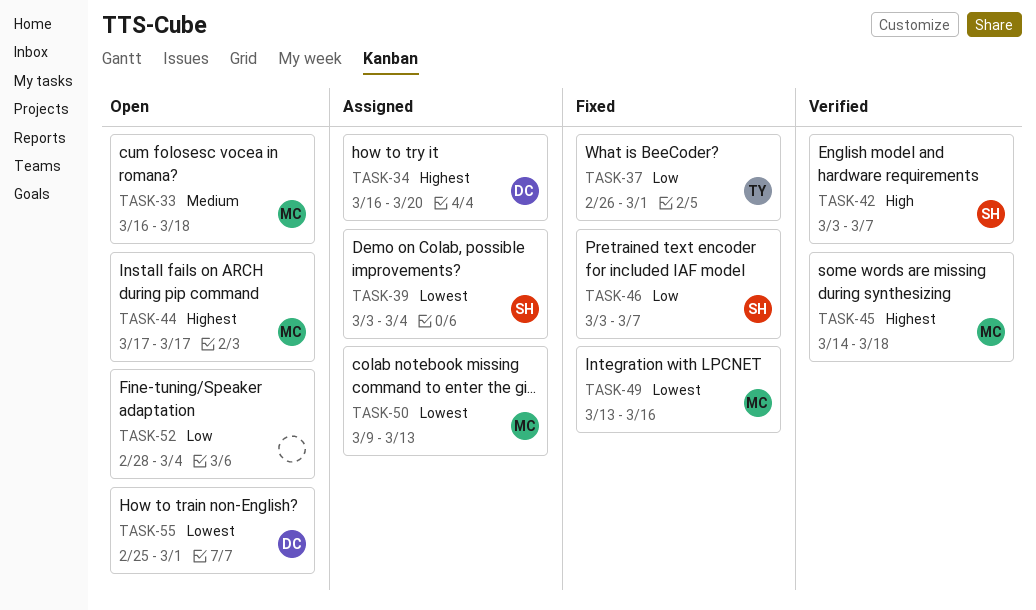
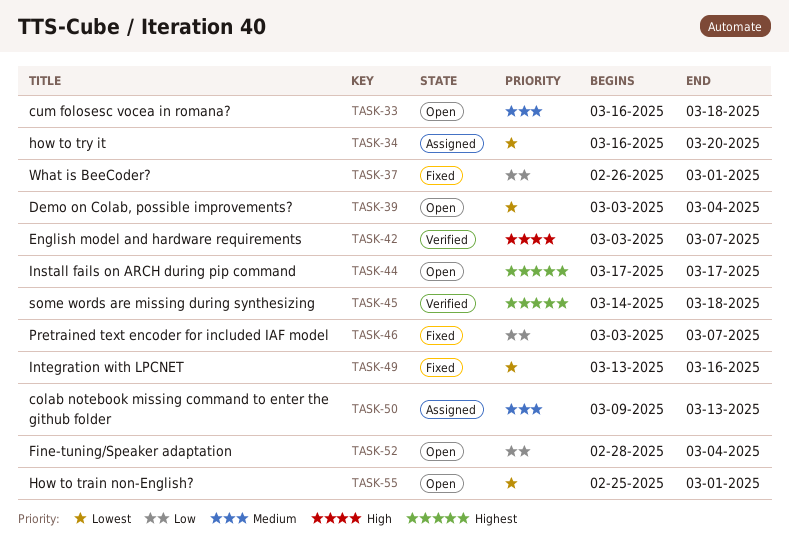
TASK-34, priority: Highest -> Lowest
TASK-39, status: Assigned -> Open
TASK-50, priority: Lowest -> Medium

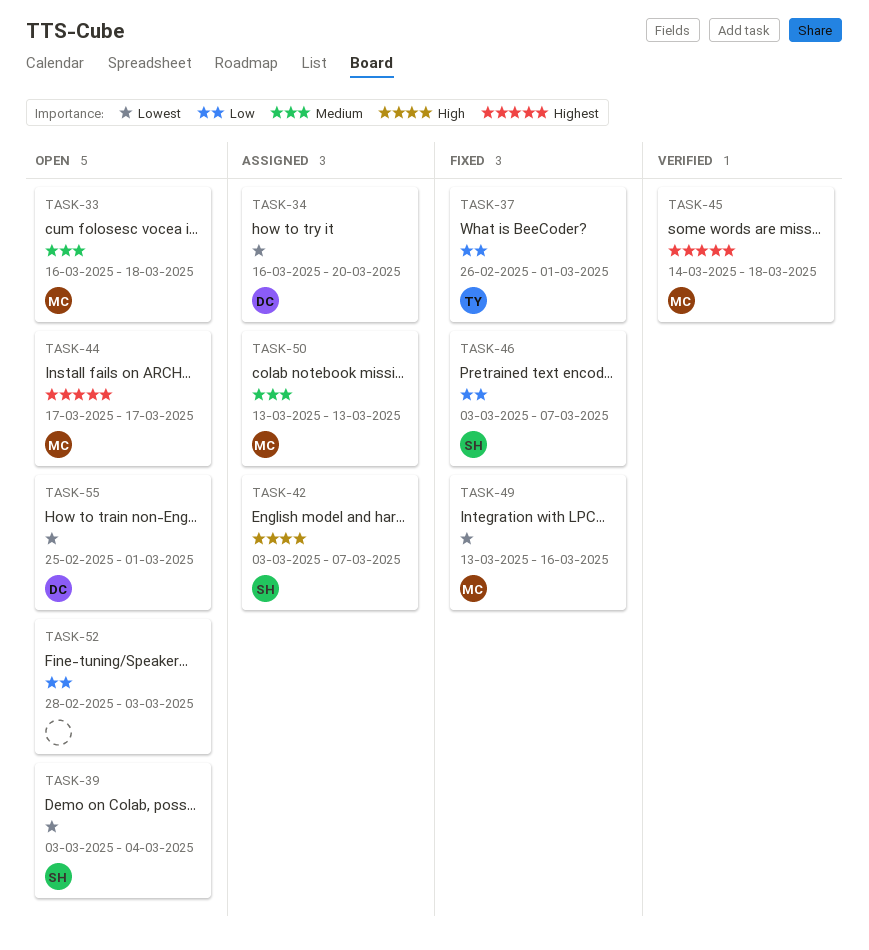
TASK-42, status: Verified -> Assigned
TASK-50, start: Mar 9 -> Mar 13
TASK-52, due: Mar 4 -> Mar 3

